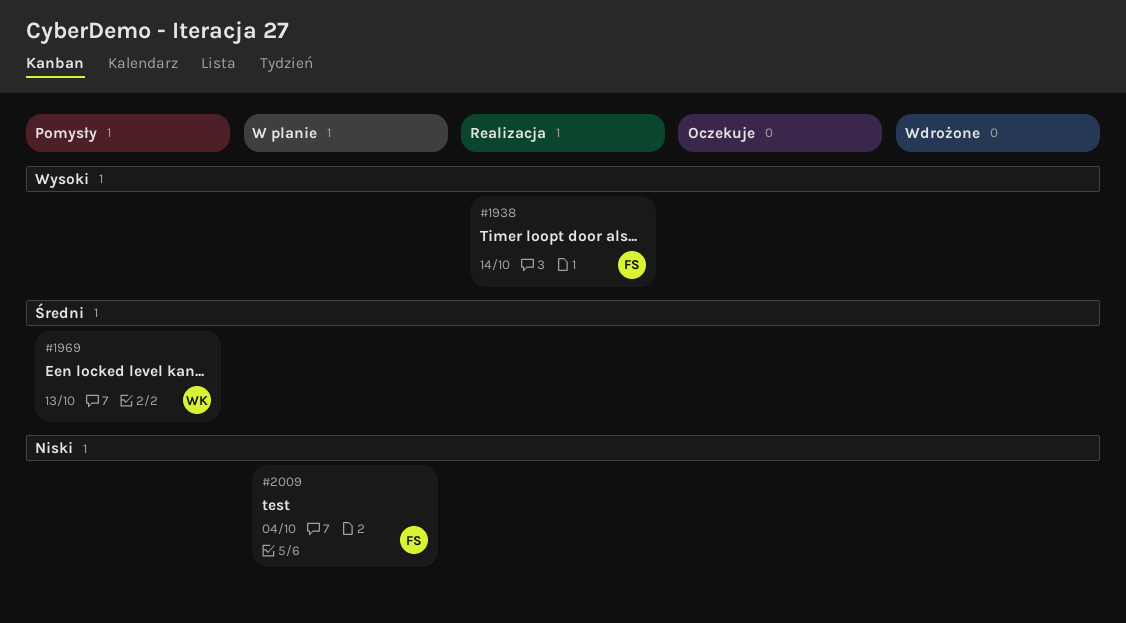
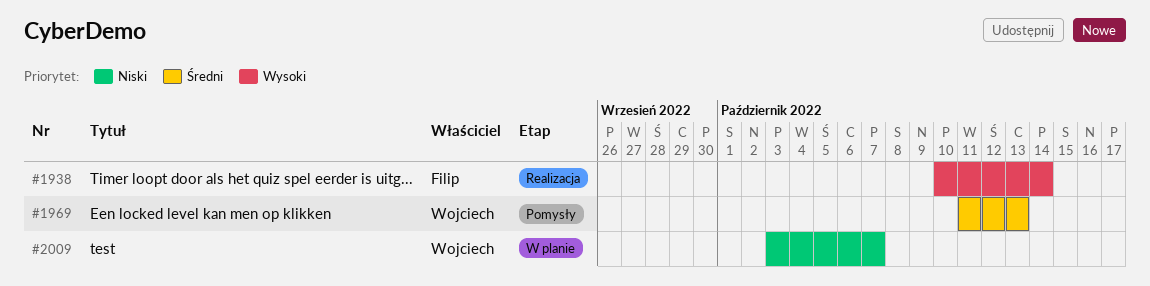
#2009, owner: Filip -> Wojciech
#2009, due: Oct 4 -> Oct 7

